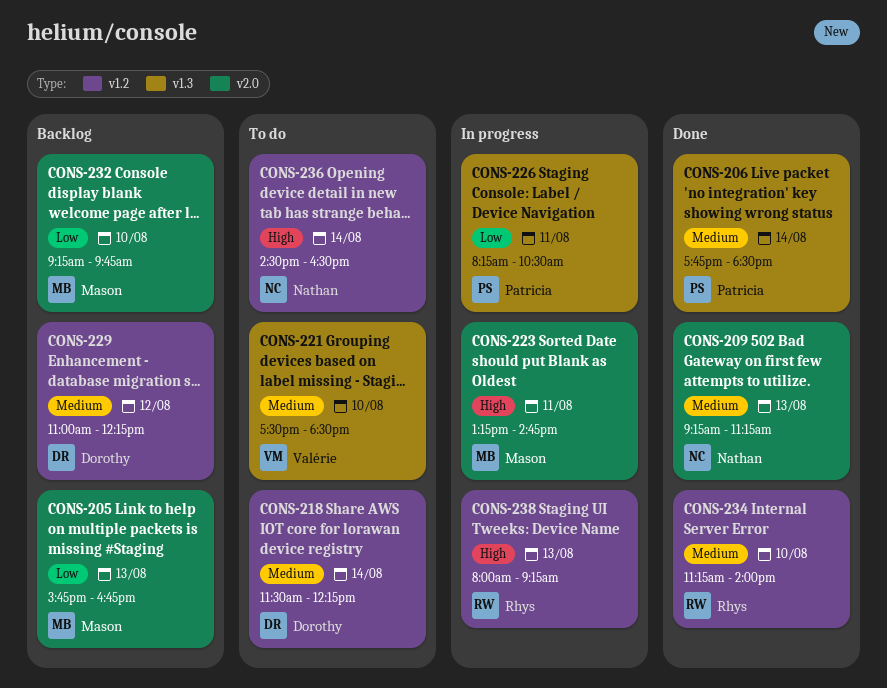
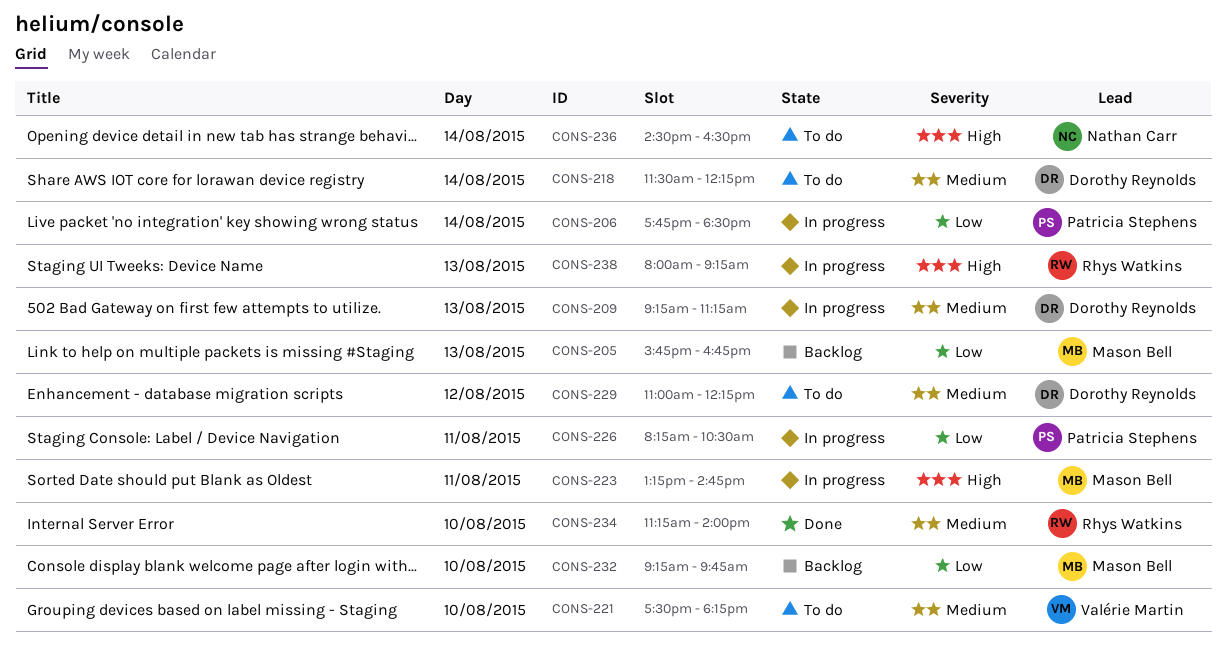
CONS-206, status: Done -> In progress
CONS-206, priority: Medium -> Low
CONS-209, status: Done -> In progress
CONS-209, owner: Nathan Carr -> Dorothy Reynolds
CONS-221, ends: 18:30 -> 18:15
CONS-229, status: Backlog -> To do

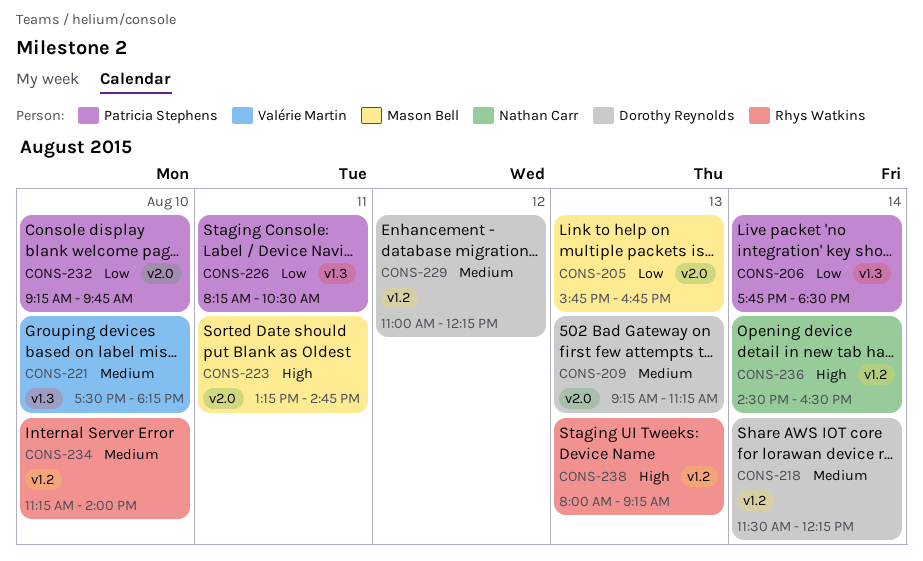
CONS-232, owner: Mason Bell -> Patricia Stephens

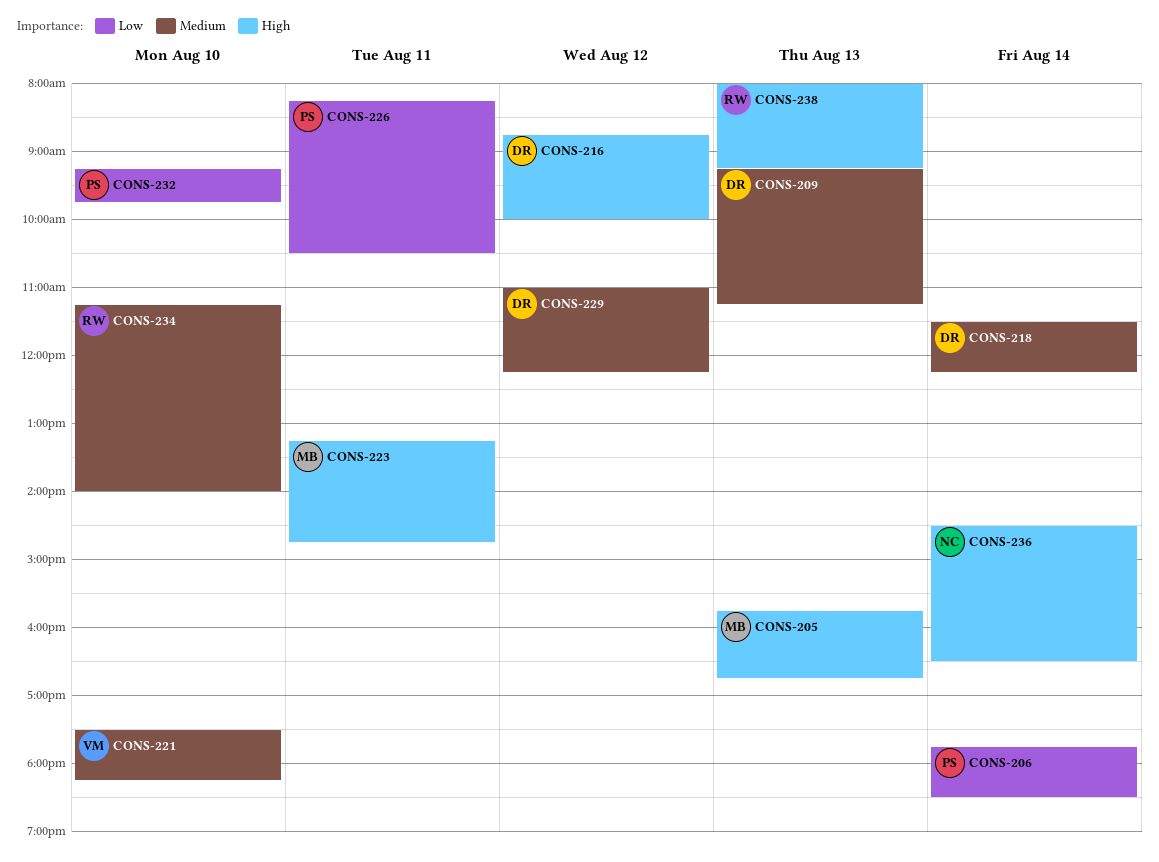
CONS-205, priority: Low -> High
CONS-216: none -> present

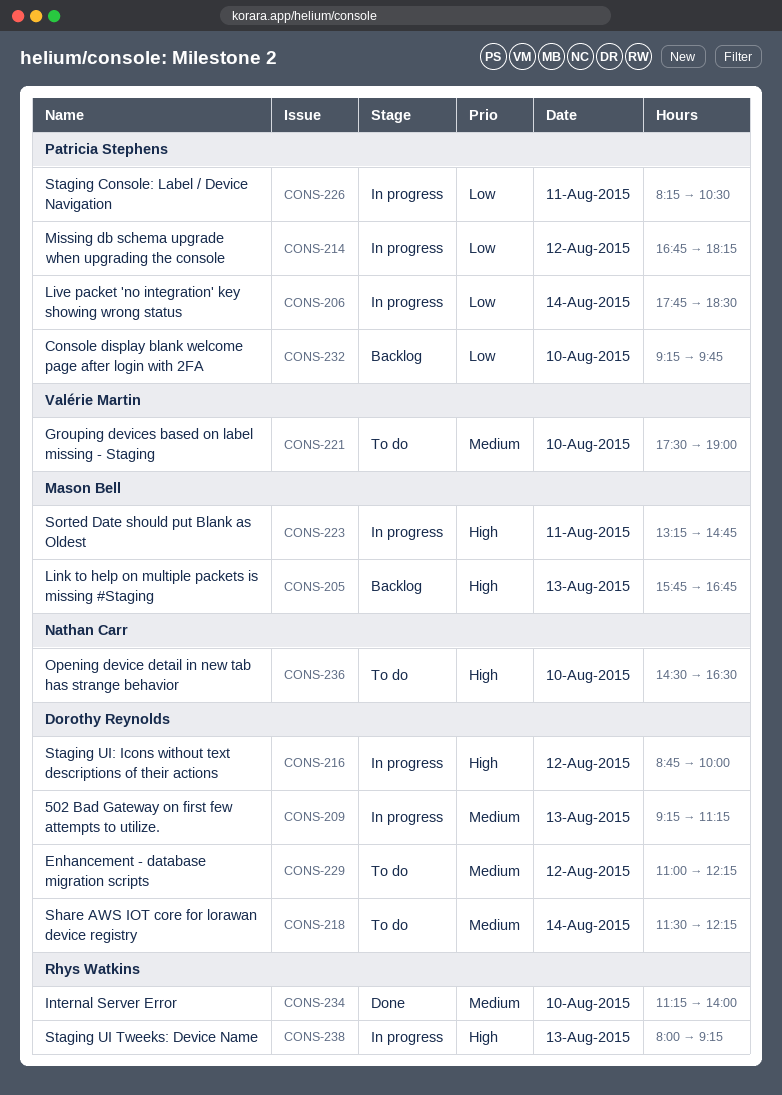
CONS-214: none -> present
CONS-221, ends: 18:15 -> 19:00
CONS-236, day: Aug 14 -> Aug 10

